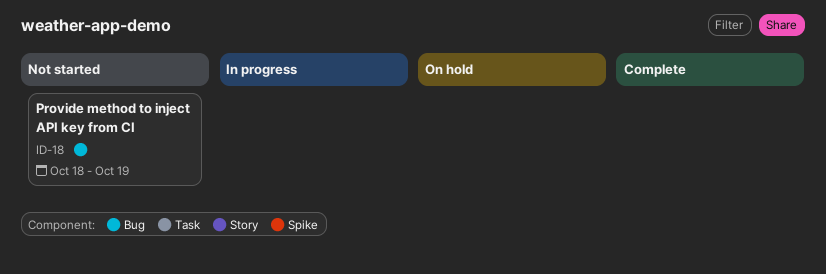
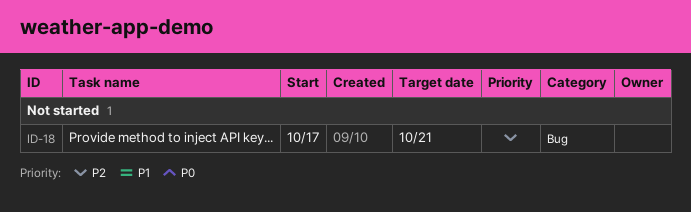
ID-18, start: Oct 18 -> Oct 17
ID-18, due: Oct 19 -> Oct 21

